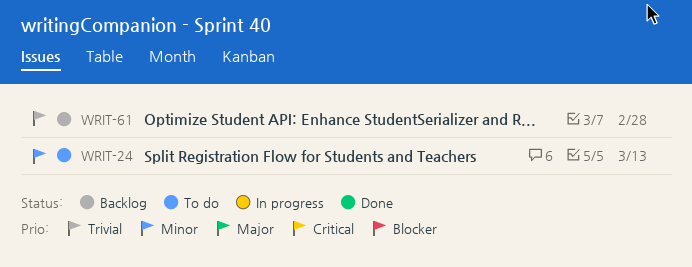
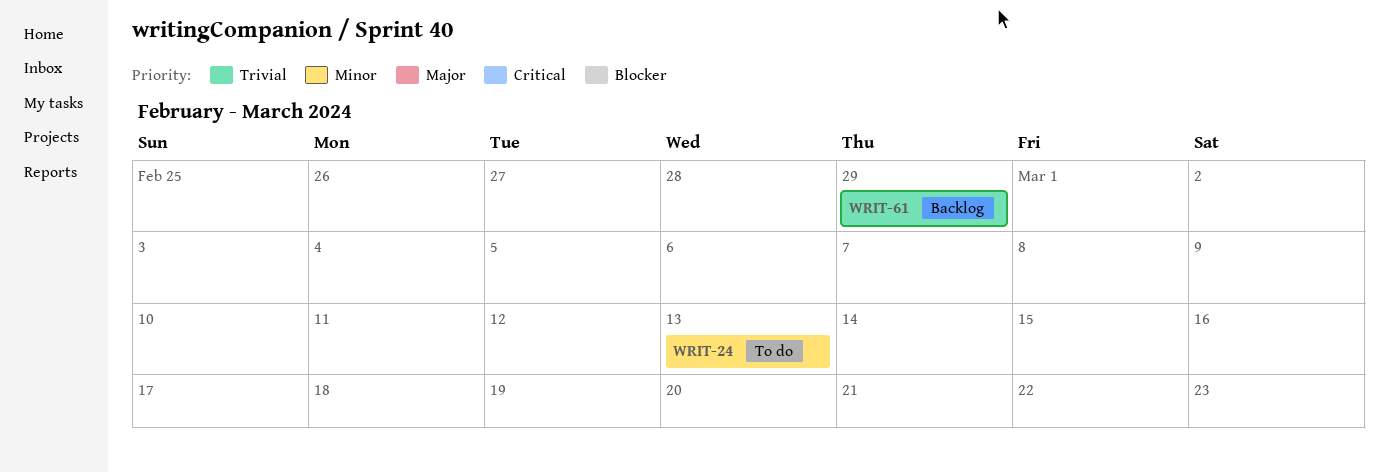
WRIT-61, due: Feb 28 -> Feb 29

